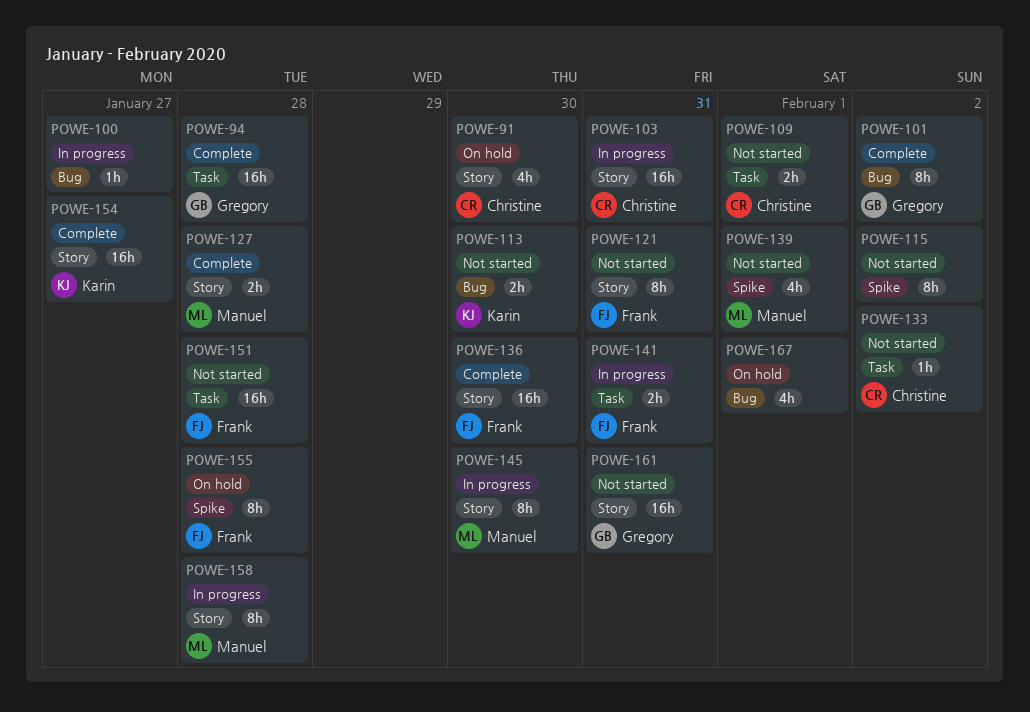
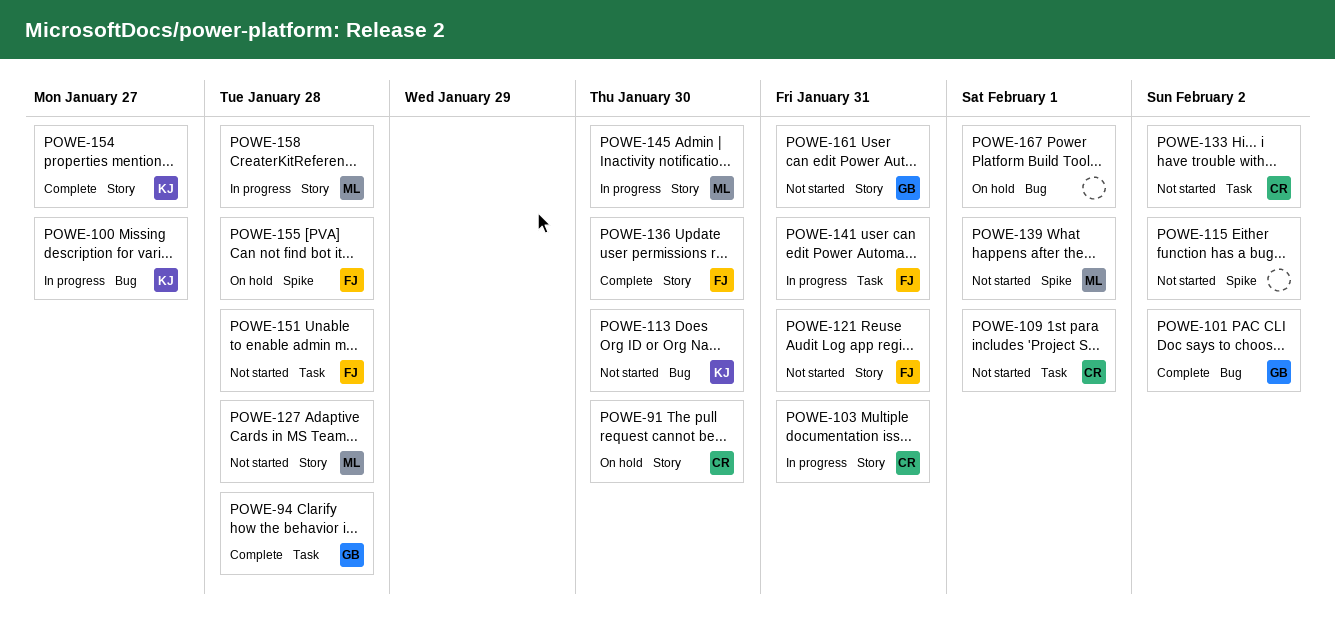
POWE-100, owner: none -> Karin
POWE-127, status: Complete -> Not started

